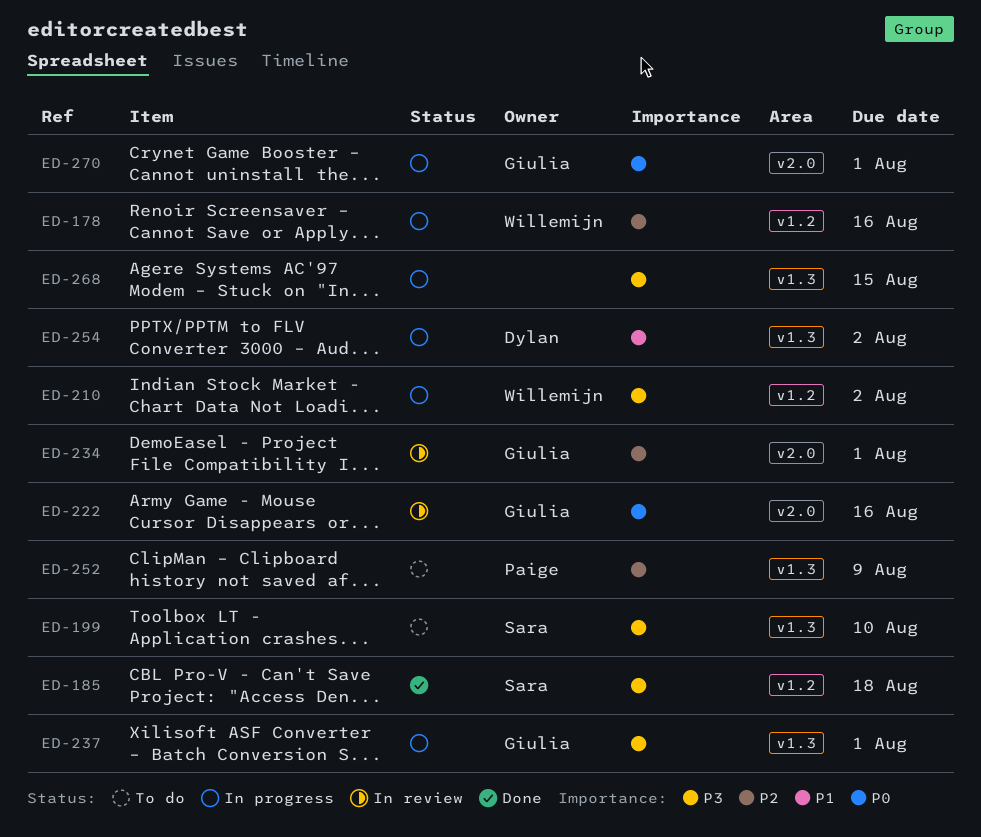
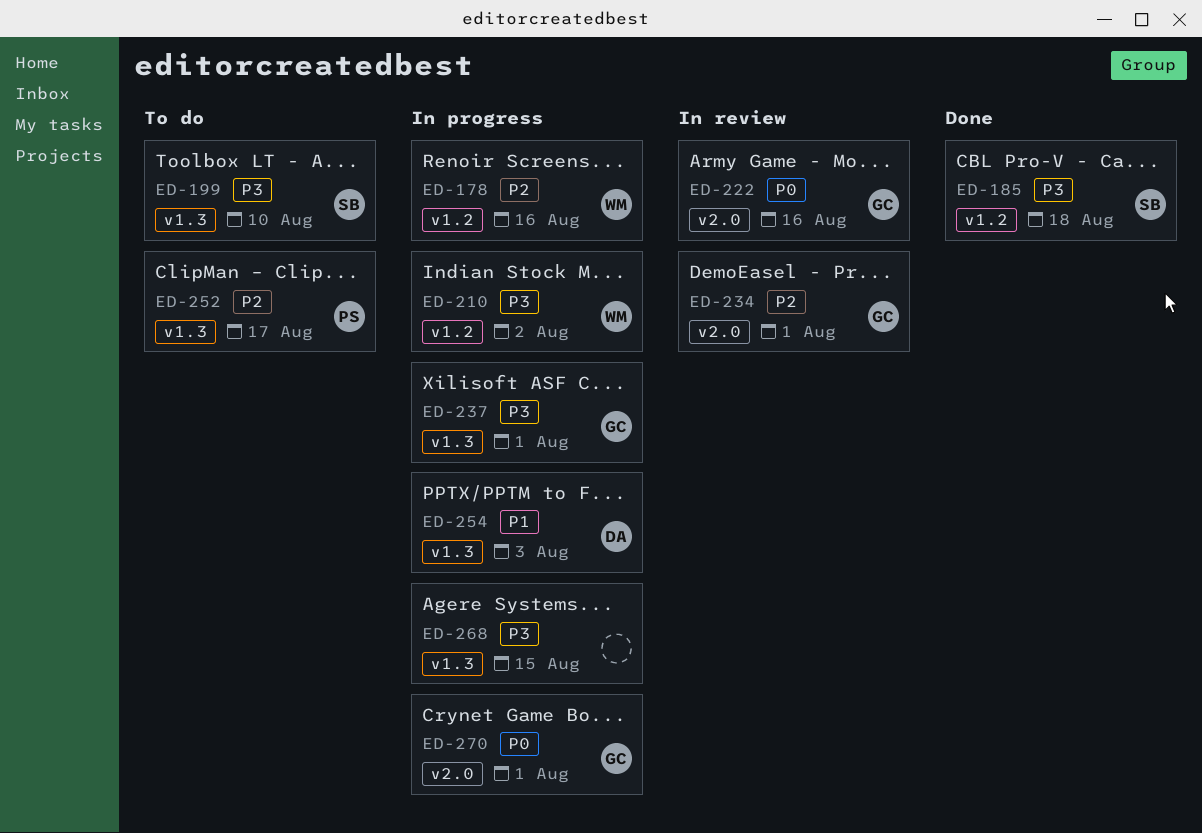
ED-252, due: Aug 9 -> Aug 17
ED-254, due: Aug 2 -> Aug 3

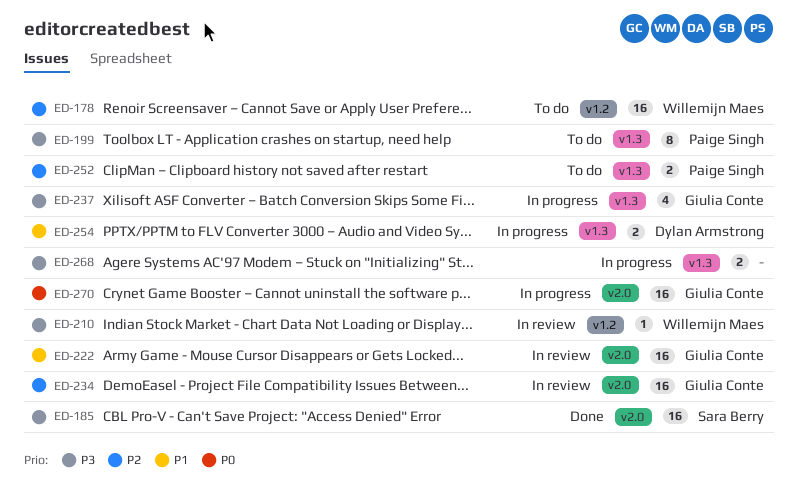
ED-178, status: In progress -> To do
ED-185, label: v1.2 -> v2.0
ED-199, owner: Sara Berry -> Paige Singh
ED-210, status: In progress -> In review
ED-222, priority: P0 -> P1

